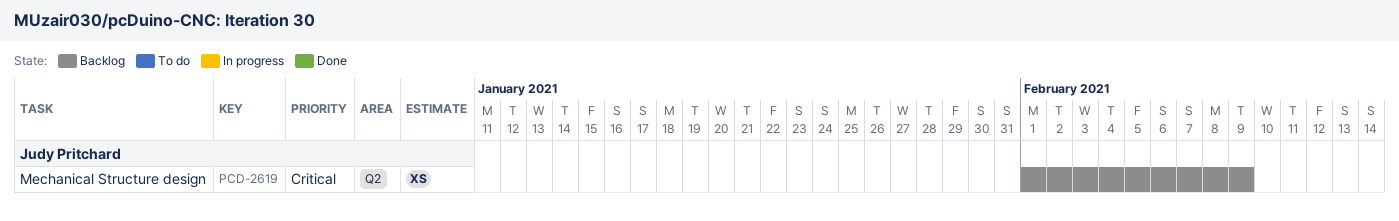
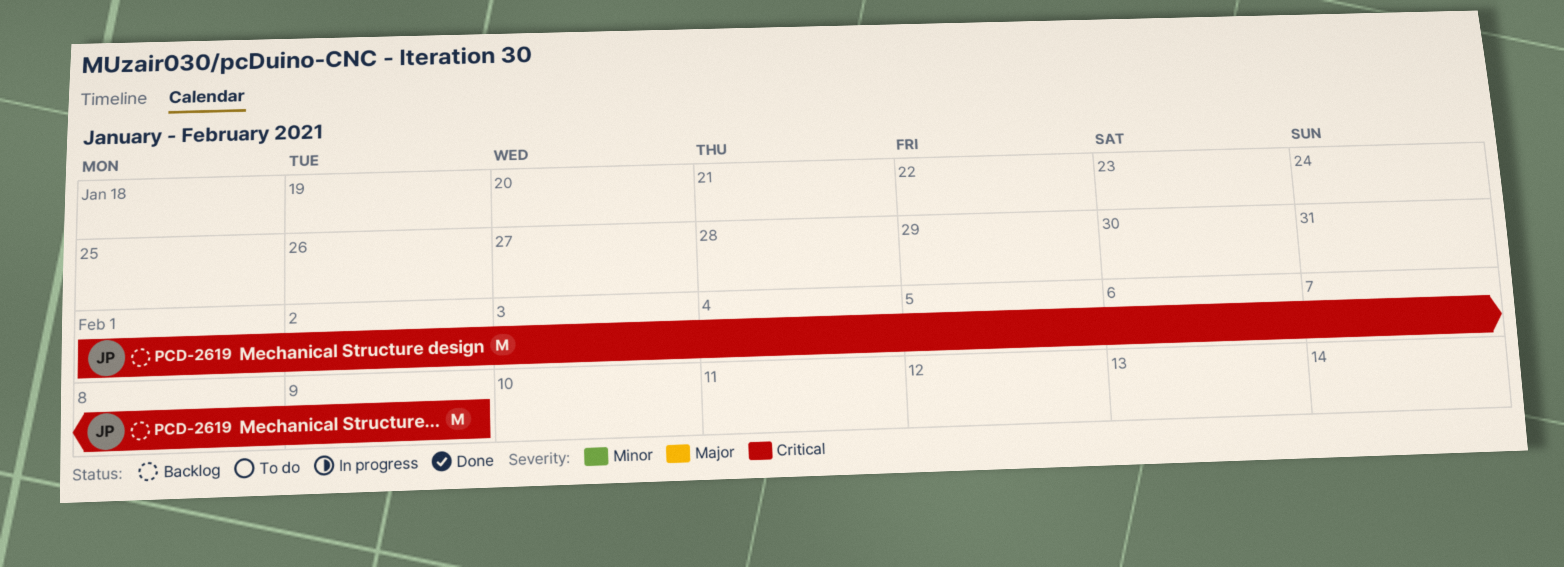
PCD-2619, estimate: XS -> M

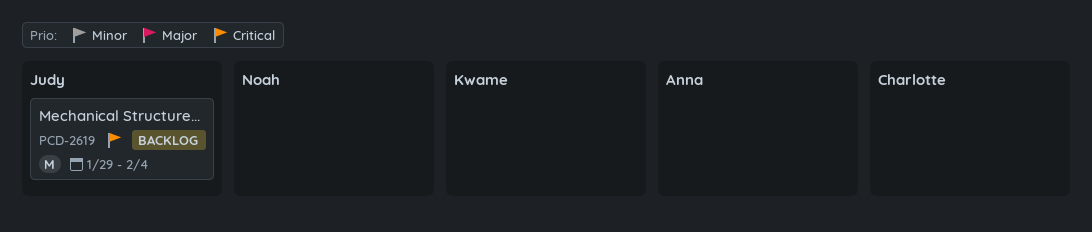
PCD-2619, start: Feb 1 -> Jan 29
PCD-2619, due: Feb 9 -> Feb 4

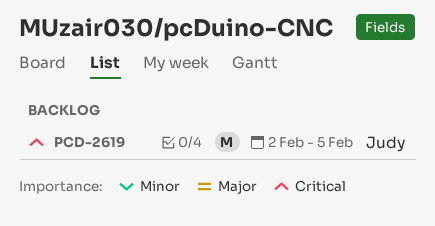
PCD-2619, start: Jan 29 -> Feb 2
PCD-2619, due: Feb 4 -> Feb 5

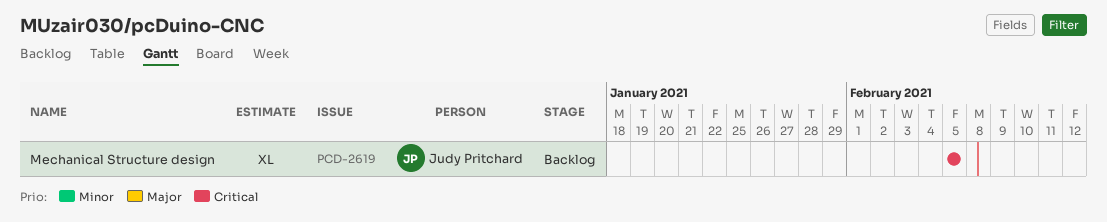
PCD-2619, estimate: M -> XL
PCD-2619, start: Feb 2 -> Feb 5

